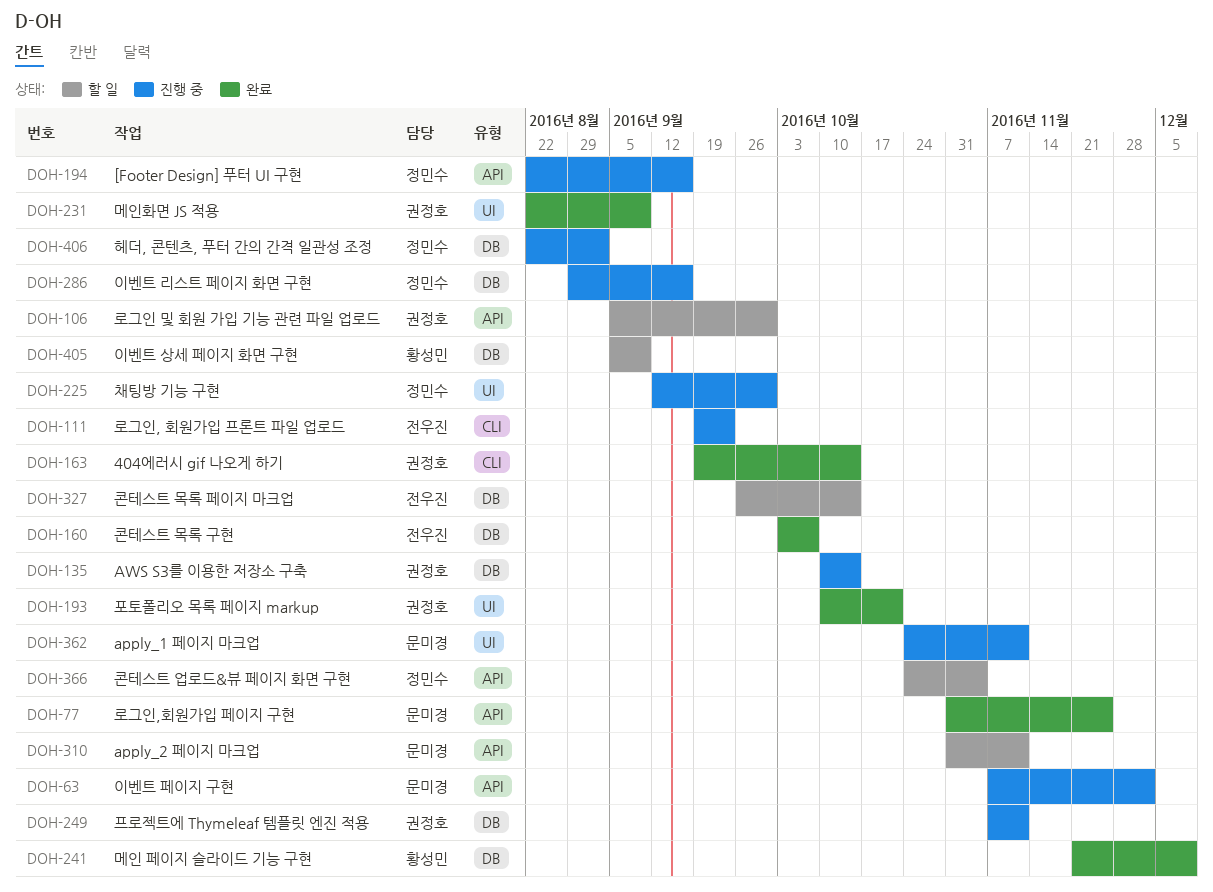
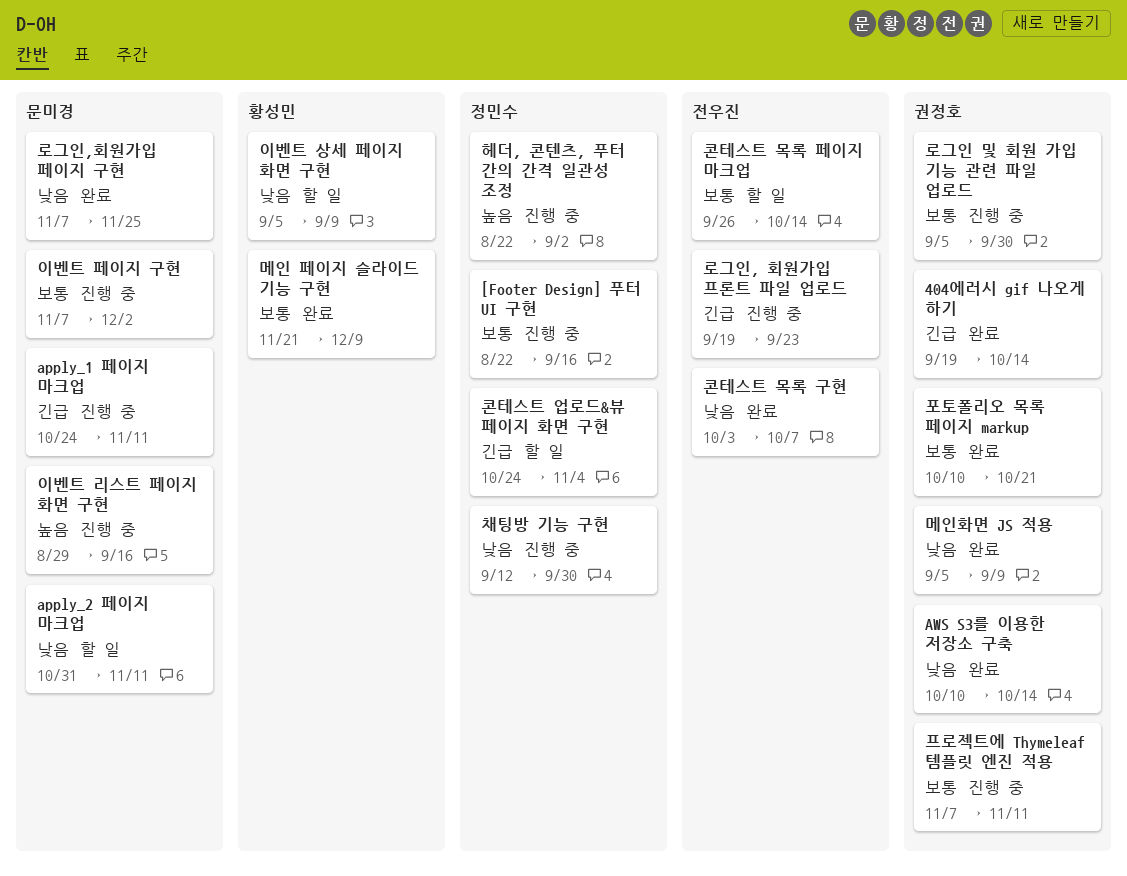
AWS S3를 이용한 저장소 구축, status: 진행 중 -> 완료
로그인 및 회원 가입 기능 관련 파일 업로드, status: 할 일 -> 진행 중
로그인,회원가입 페이지 구현, start: Oct 31 -> Nov 7
메인화면 JS 적용, start: Aug 22 -> Sep 5
이벤트 리스트 페이지 화면 구현, owner: 정민수 -> 문미경

